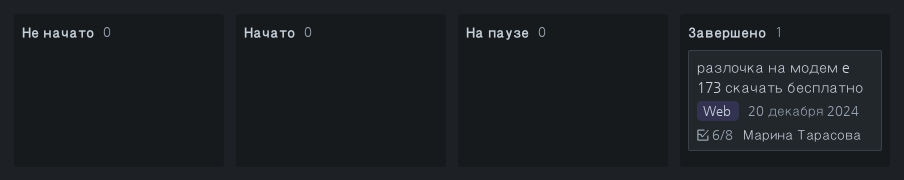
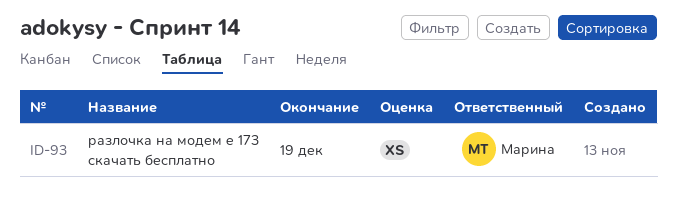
разлочка на модем e 173 скачать бесплатно, due: Dec 20 -> Dec 19

